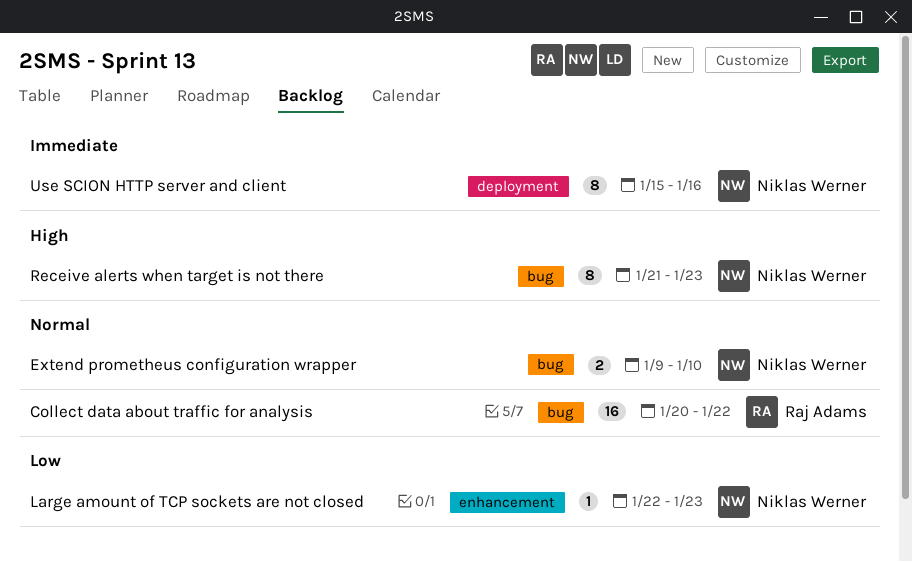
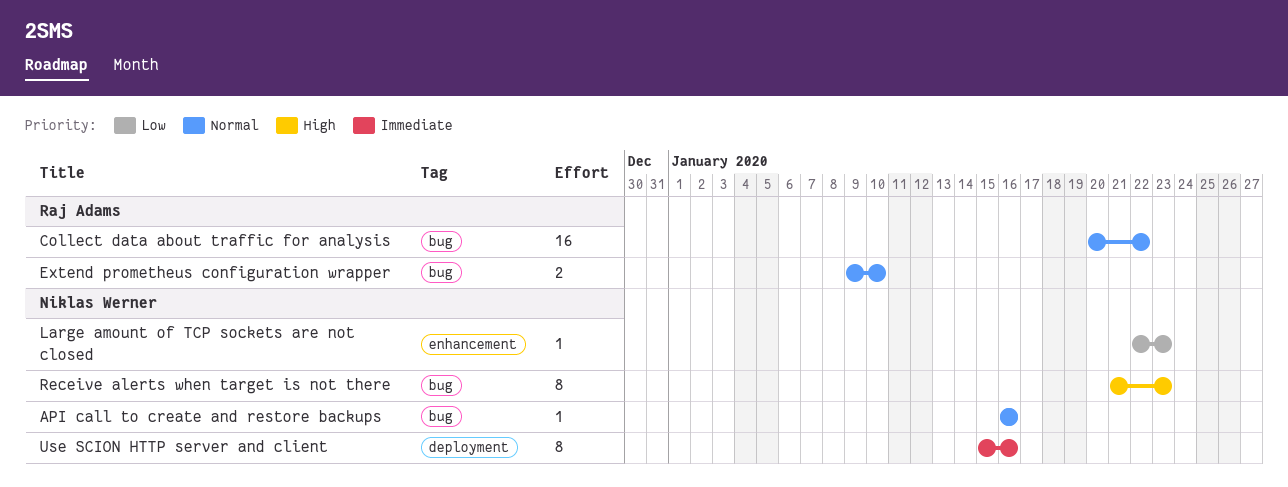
API call to create and restore backups: none -> present
Extend prometheus configuration wrapper, owner: Niklas Werner -> Raj Adams

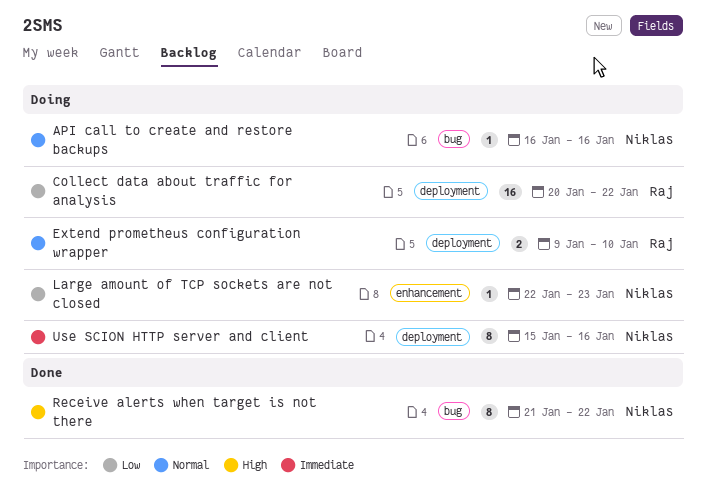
Collect data about traffic for analysis, priority: Normal -> Low
Collect data about traffic for analysis, label: bug -> deployment
Extend prometheus configuration wrapper, label: bug -> deployment
Receive alerts when target is not there, due: Jan 23 -> Jan 22

